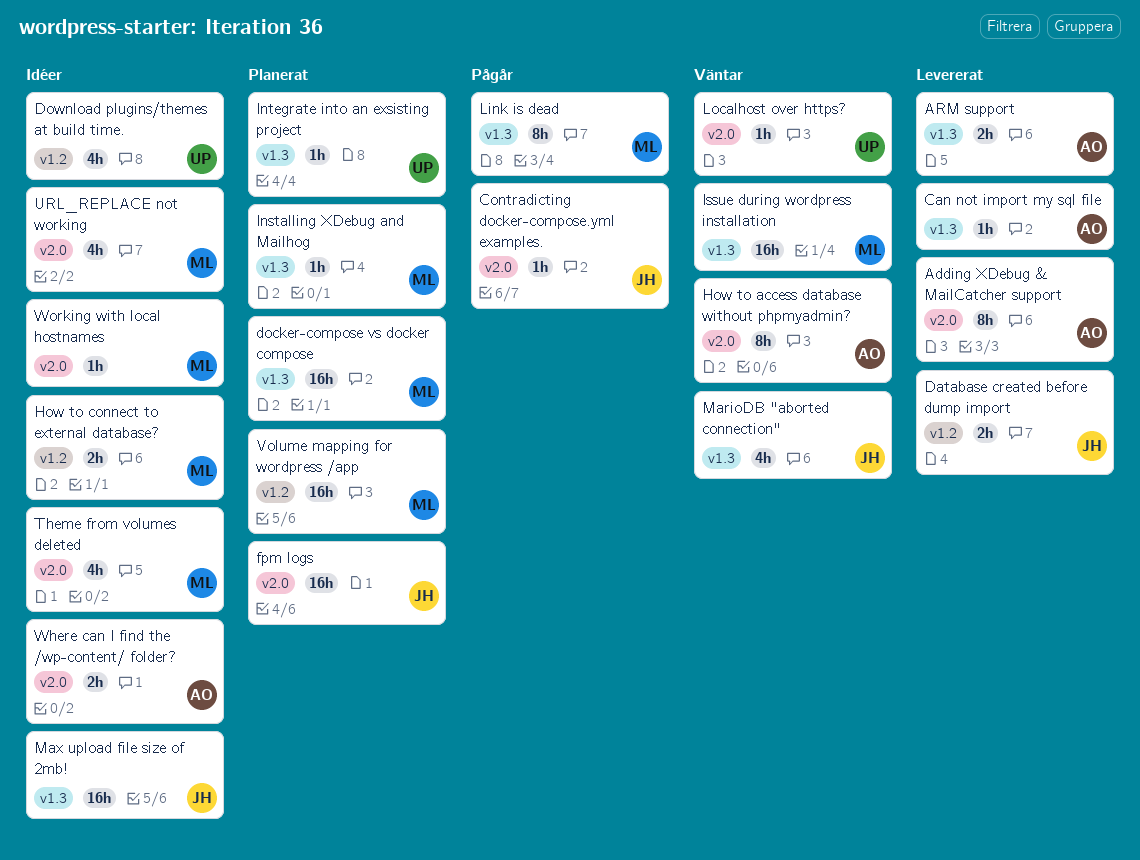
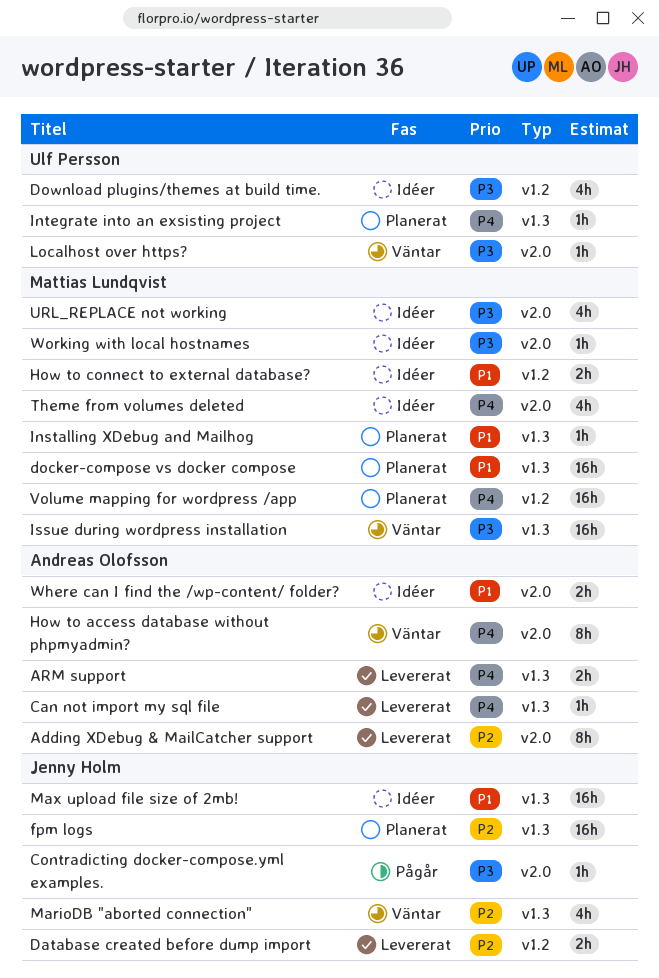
fpm logs, label: v2.0 -> v1.3
Link is dead: present -> none

